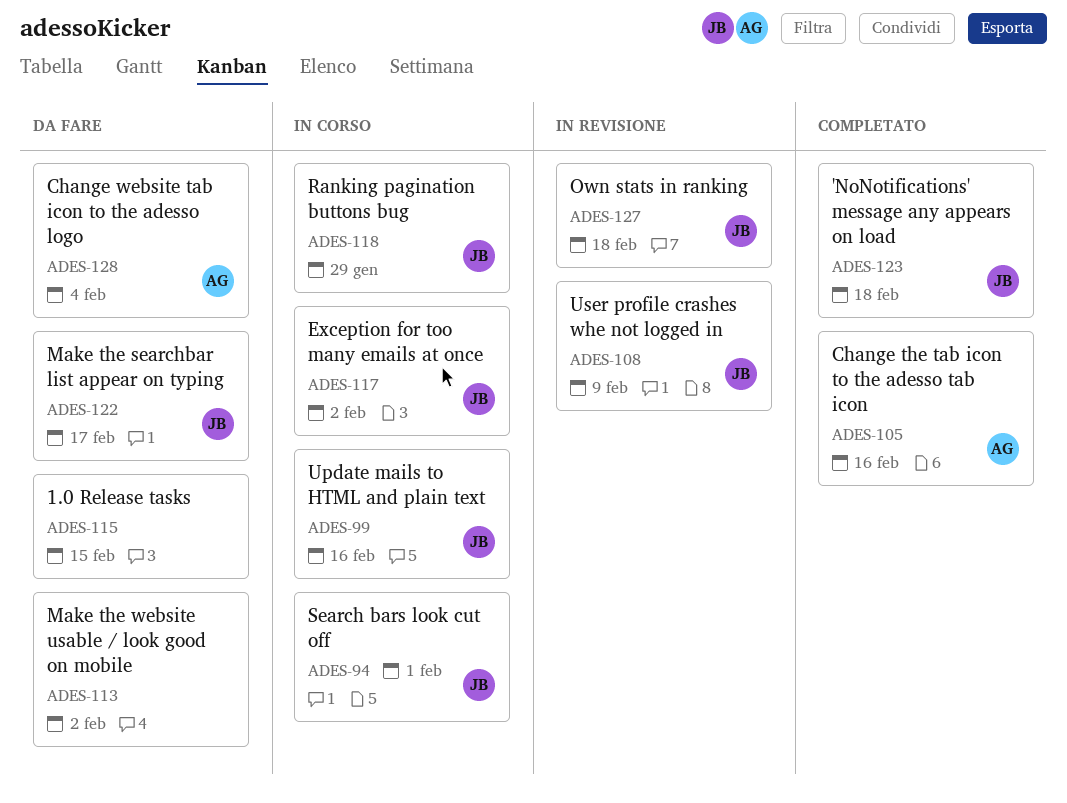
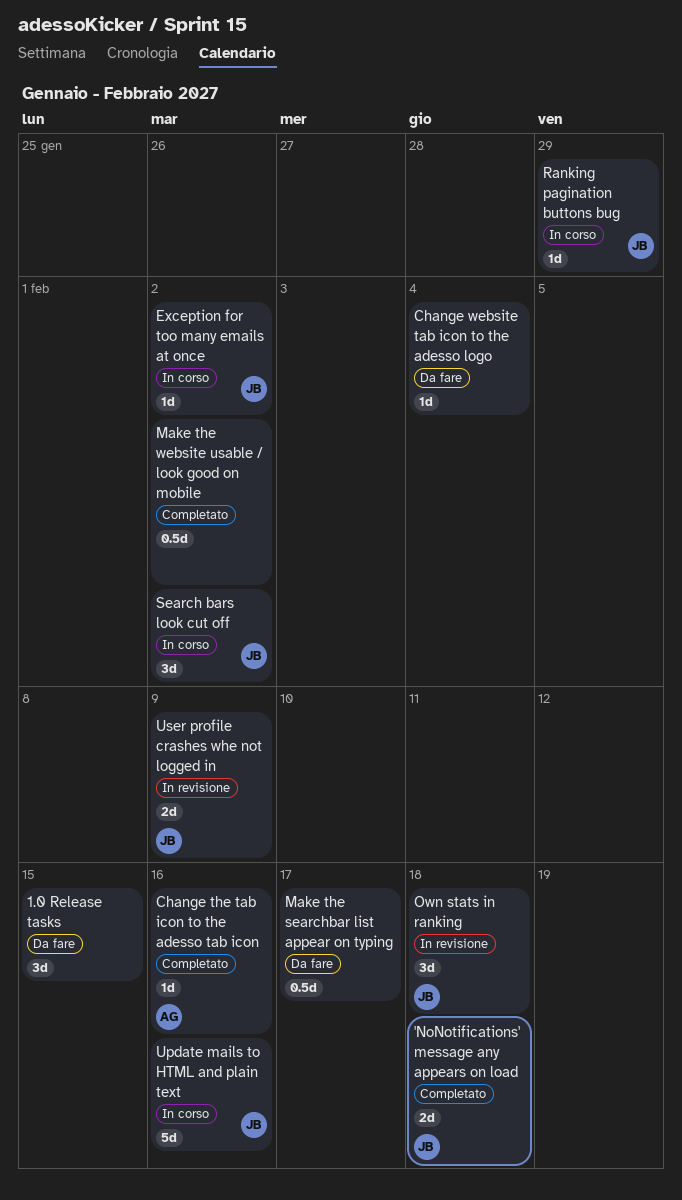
Change website tab icon to the adesso logo, owner: AG -> none
Make the searchbar list appear on typing, owner: JB -> none
Make the website usable / look good on mobile, status: Da fare -> Completato
Search bars look cut off, due: Feb 1 -> Feb 2

